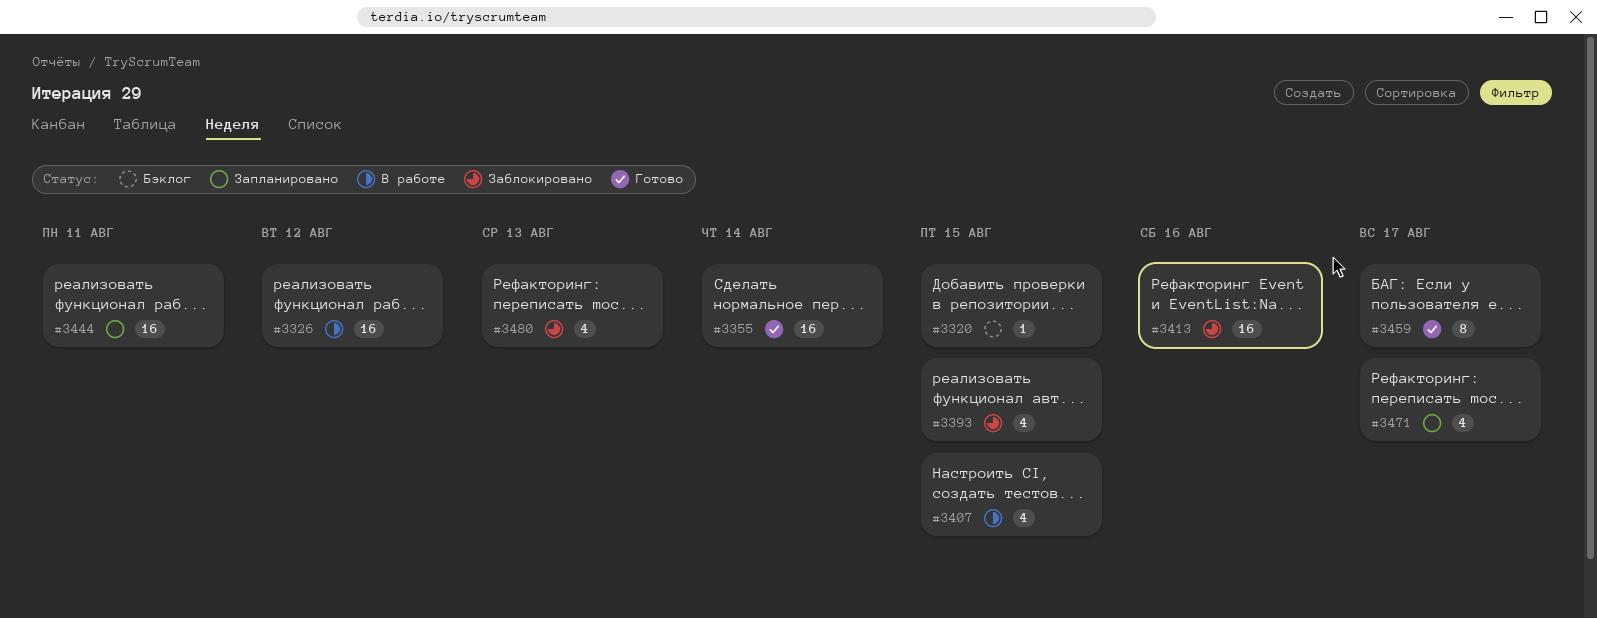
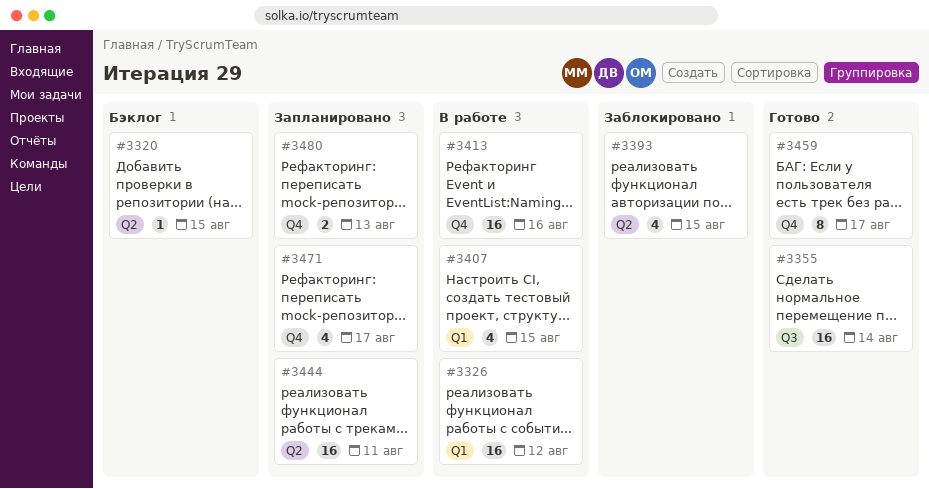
#3413, status: Заблокировано -> В работе
#3480, status: Заблокировано -> Запланировано
#3480, estimate: 4 -> 2

